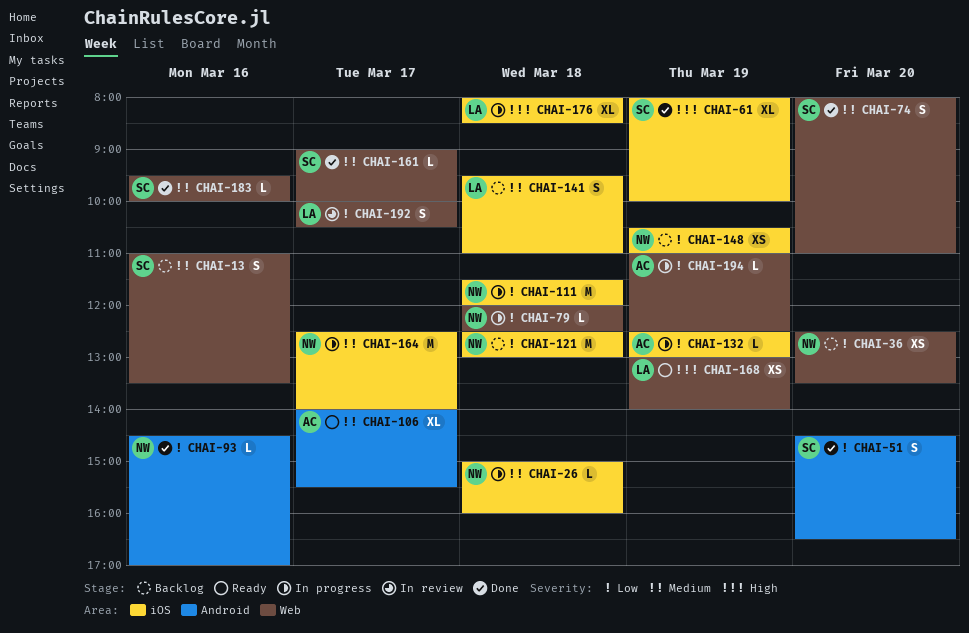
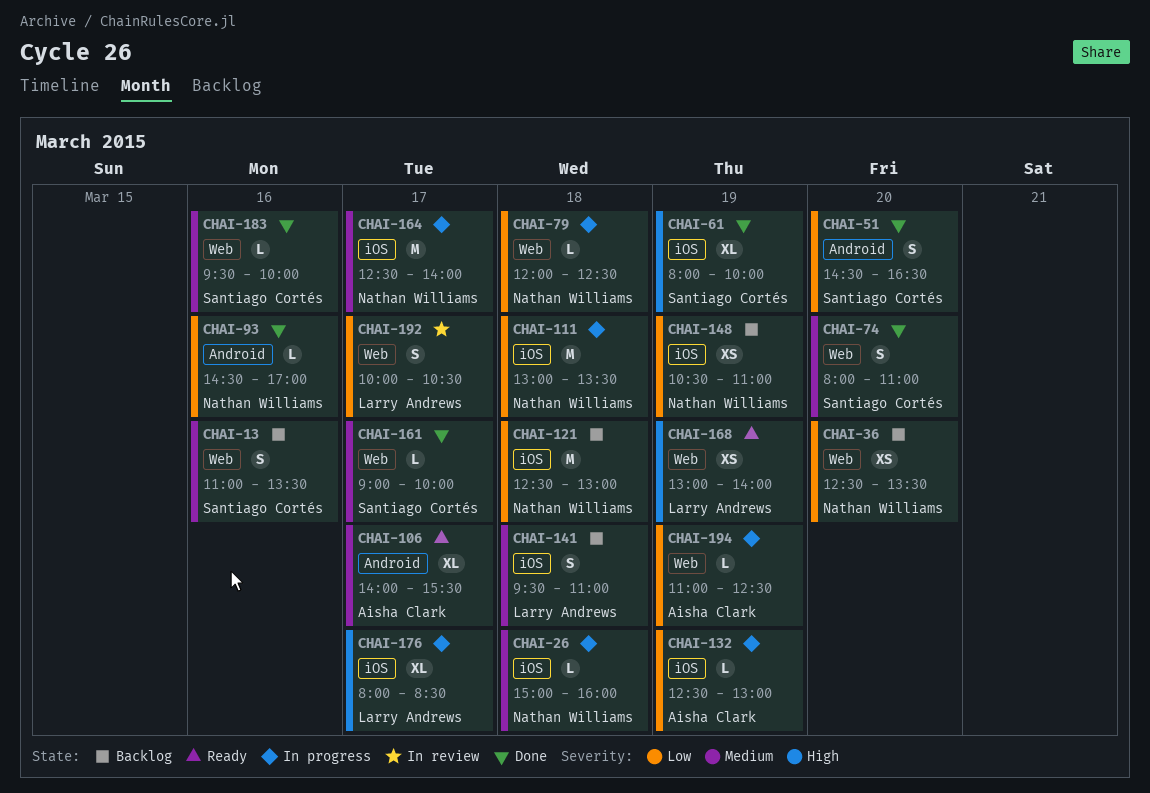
CHAI-111, begins: 11:30 -> 13:00
CHAI-111, ends: 12:00 -> 13:30
CHAI-176, day: Mar 18 -> Mar 17

